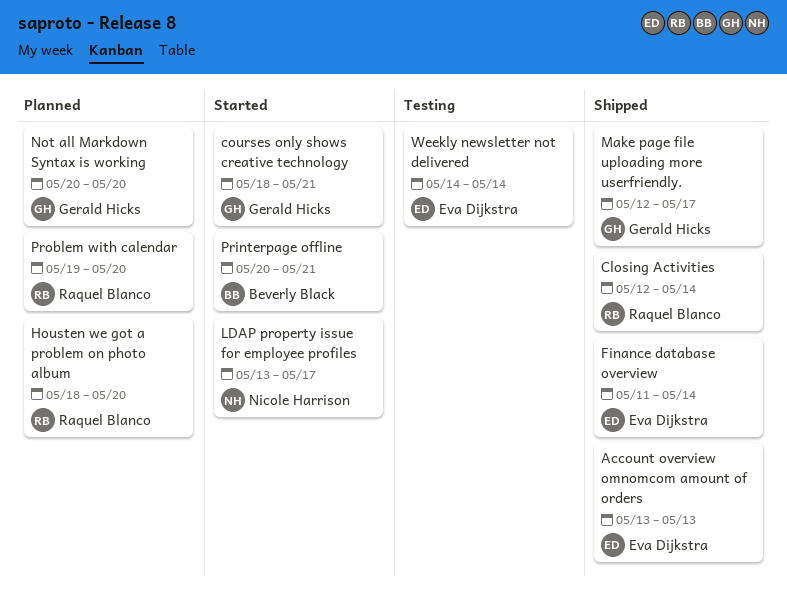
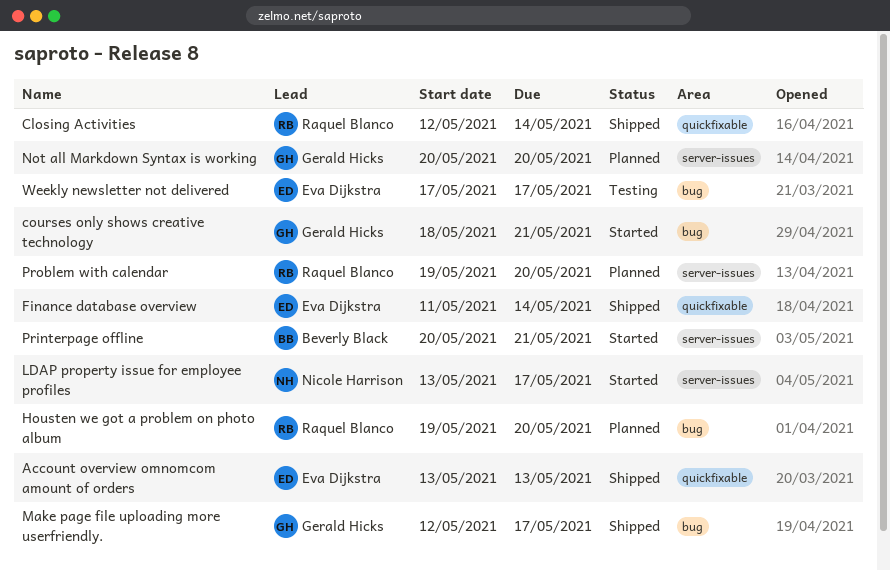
Housten we got a problem on photo album, start: May 18 -> May 19
Weekly newsletter not delivered, start: May 14 -> May 17
Weekly newsletter not delivered, due: May 14 -> May 17

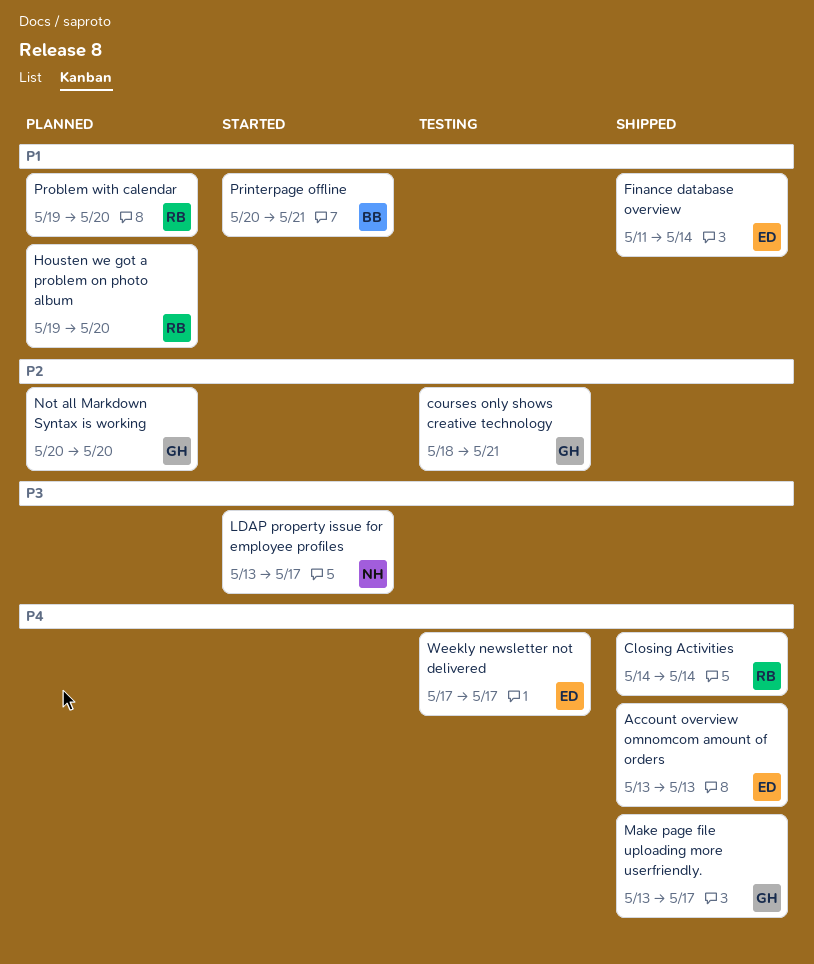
Closing Activities, start: May 12 -> May 14
courses only shows creative technology, status: Started -> Testing
Make page file uploading more userfriendly., start: May 12 -> May 13

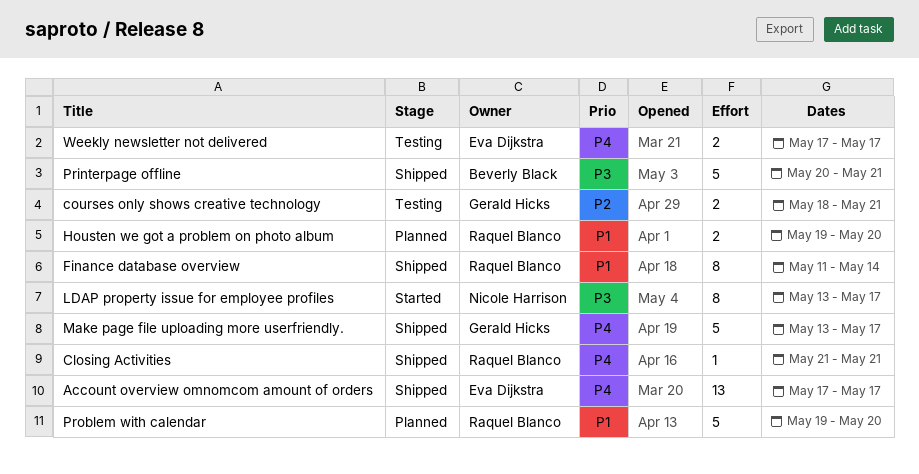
Account overview omnomcom amount of orders, start: May 13 -> May 17
Account overview omnomcom amount of orders, due: May 13 -> May 17
Closing Activities, start: May 14 -> May 21
Closing Activities, due: May 14 -> May 21
Finance database overview, owner: Eva Dijkstra -> Raquel Blanco
Not all Markdown Syntax is working: present -> none
Printerpage offline, status: Started -> Shipped
Printerpage offline, priority: P1 -> P3

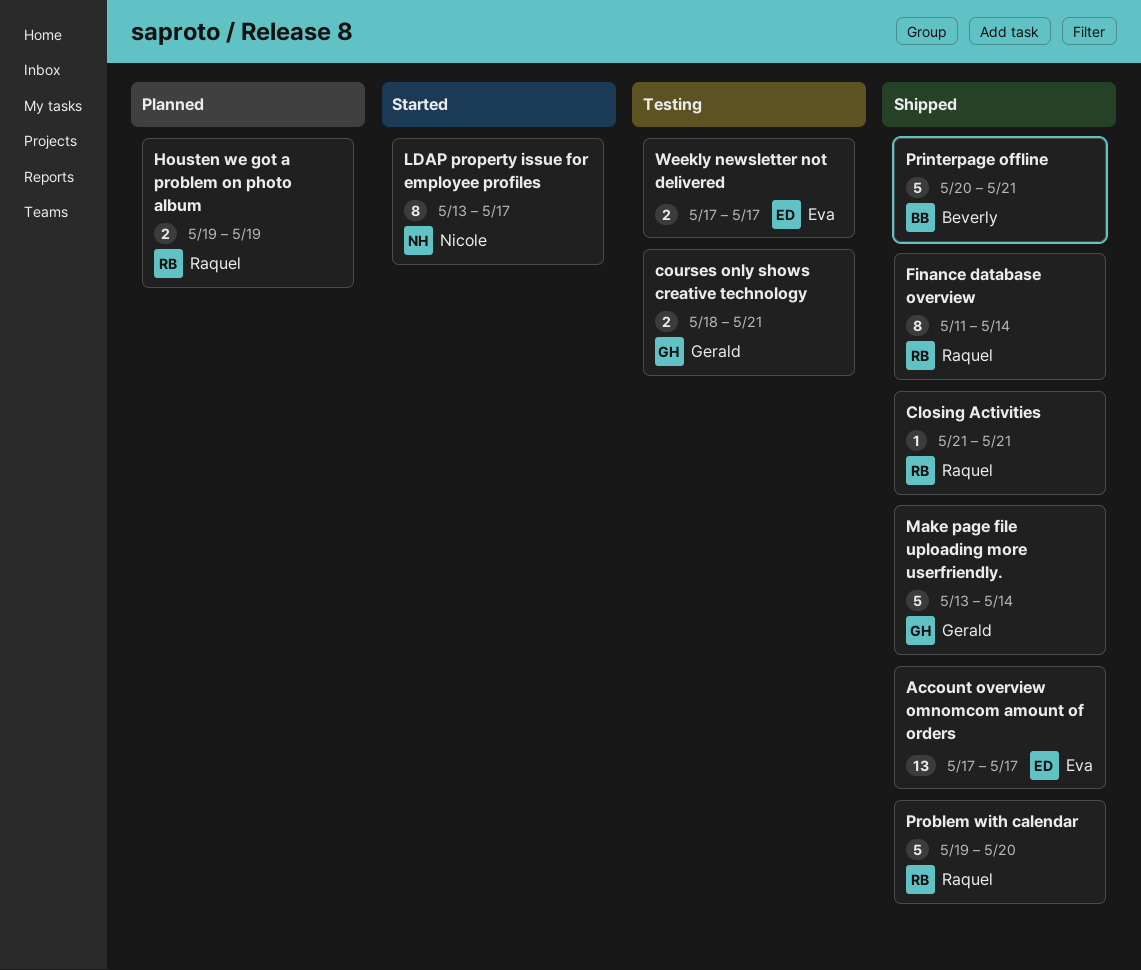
Housten we got a problem on photo album, due: May 20 -> May 19
Make page file uploading more userfriendly., due: May 17 -> May 14
Problem with calendar, status: Planned -> Shipped

